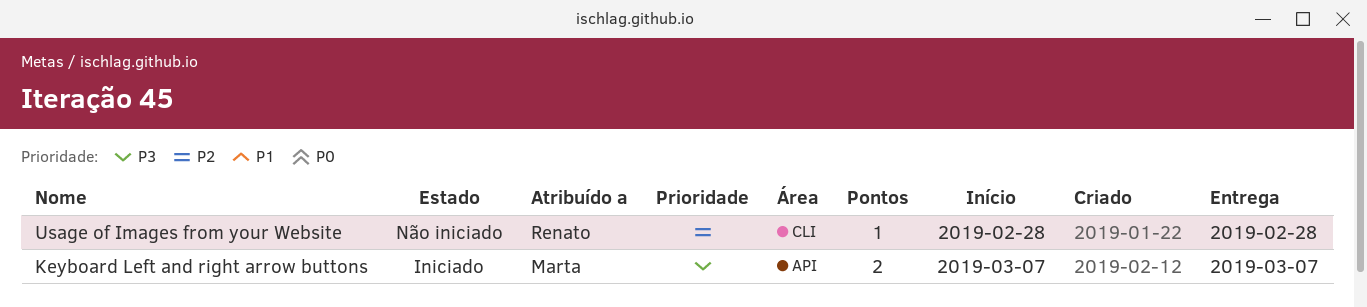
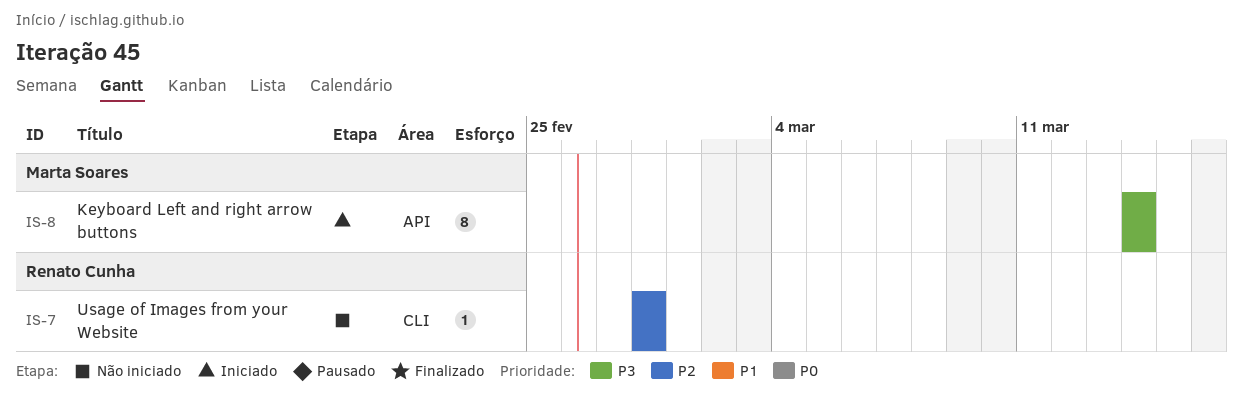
Keyboard Left and right arrow buttons, estimate: 2 -> 8
Keyboard Left and right arrow buttons, start: Mar 7 -> Mar 14
Keyboard Left and right arrow buttons, due: Mar 7 -> Mar 14

